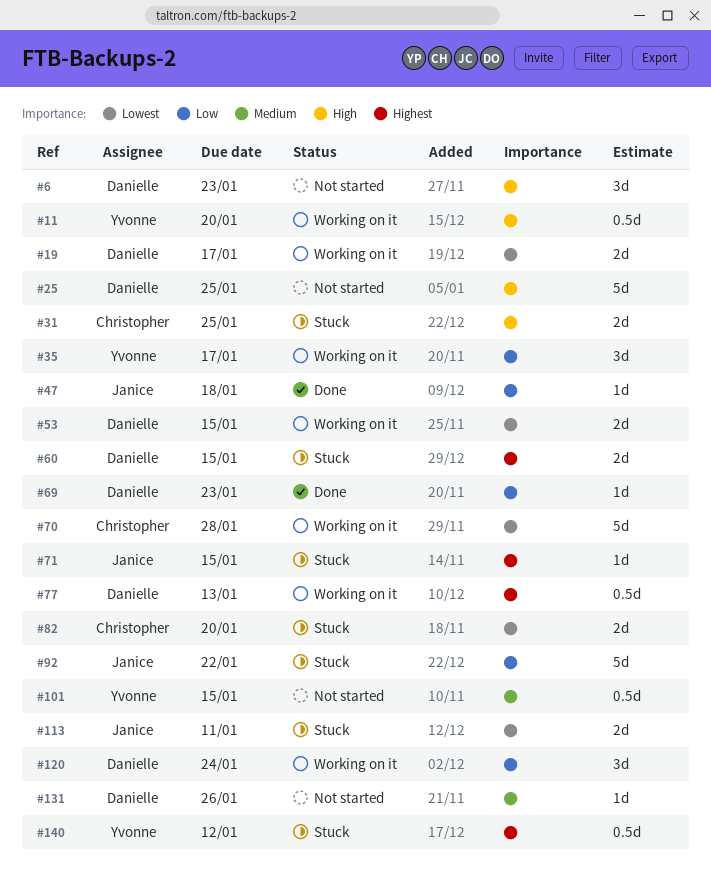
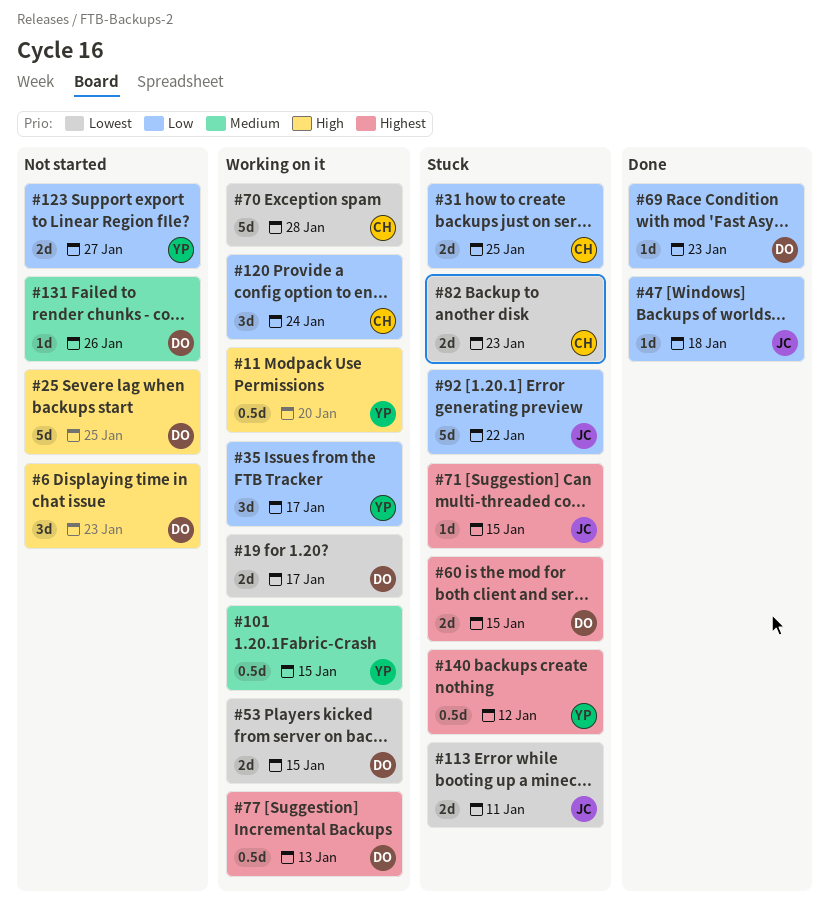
#31, priority: High -> Low
#82, due: Jan 20 -> Jan 23
#101, status: Not started -> Working on it
#120, owner: Danielle -> Christopher
#123: none -> present

